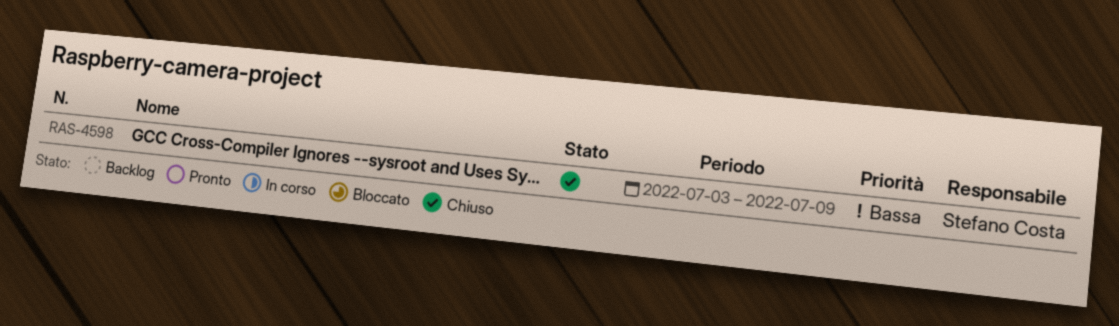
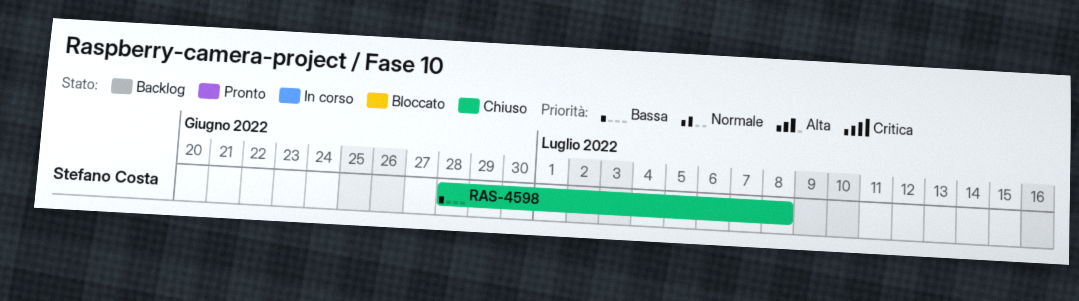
RAS-4598, start: Jul 3 -> Jun 28
RAS-4598, due: Jul 9 -> Jul 8

